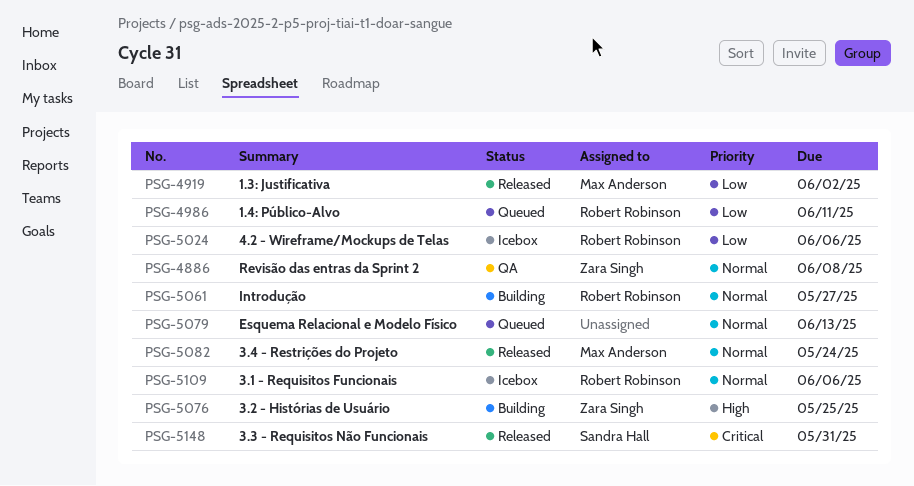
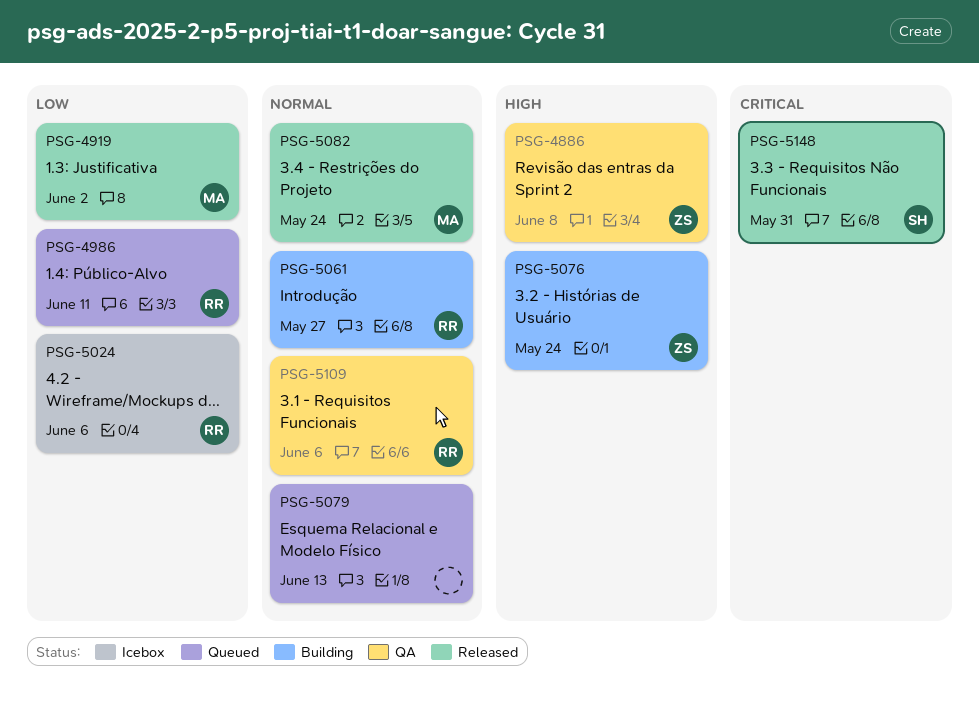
PSG-4886, priority: Normal -> High
PSG-5076, due: May 25 -> May 24
PSG-5109, status: Icebox -> QA

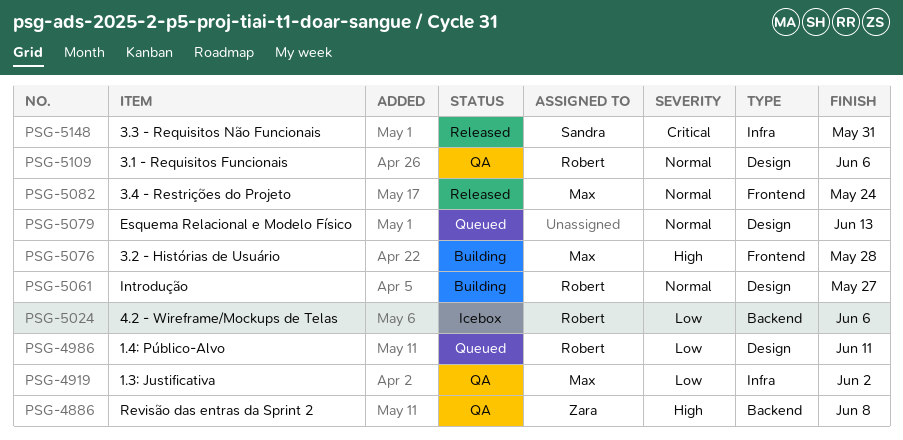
PSG-4919, status: Released -> QA
PSG-5076, owner: Zara -> Max
PSG-5076, due: May 24 -> May 28

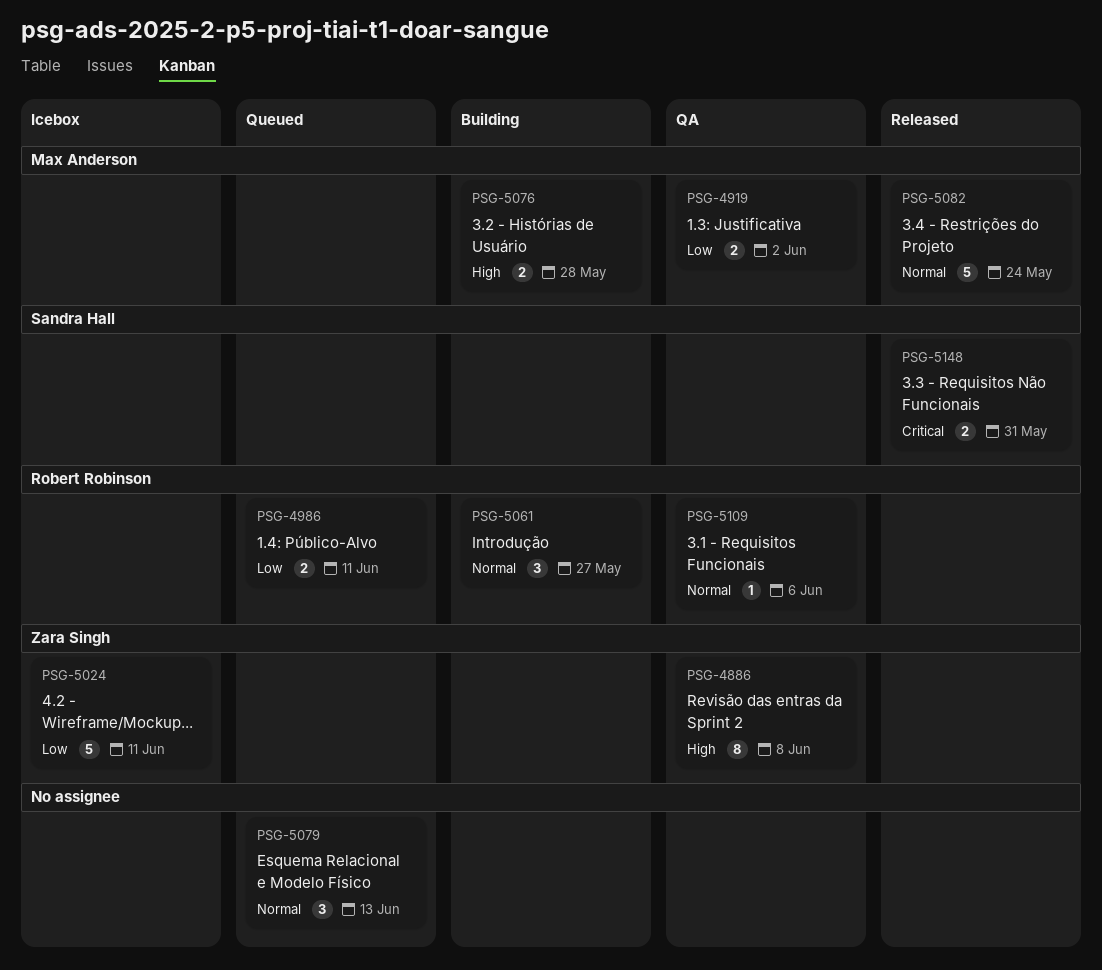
PSG-5024, owner: Robert Robinson -> Zara Singh
PSG-5024, due: Jun 6 -> Jun 11

